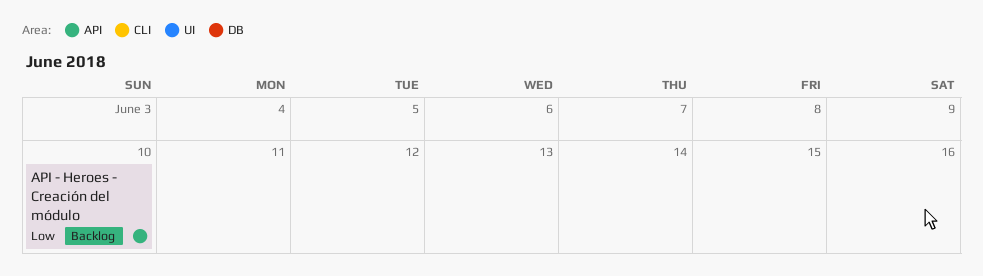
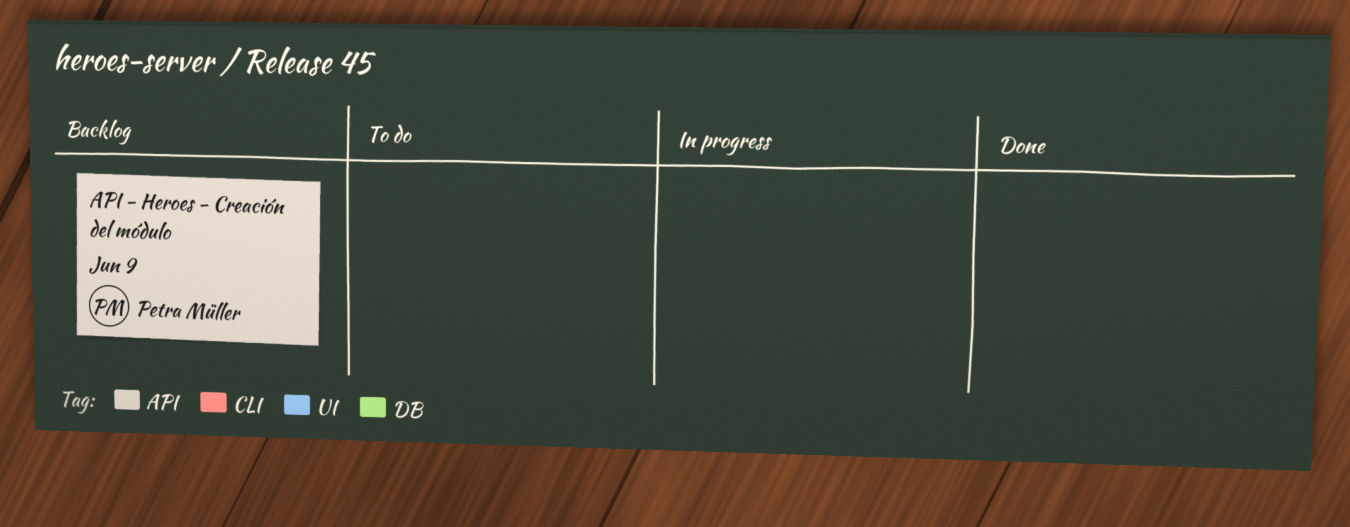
API - Heroes - Creación del módulo, due: Jun 10 -> Jun 9

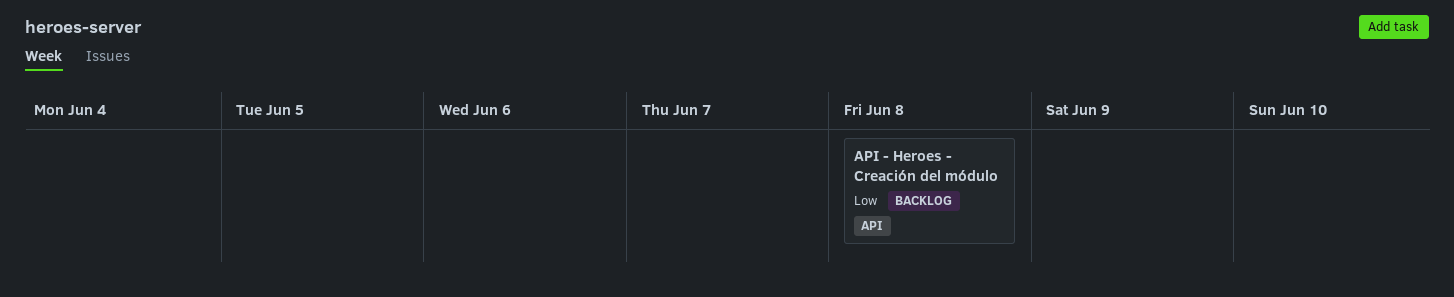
API - Heroes - Creación del módulo, due: Jun 9 -> Jun 8

